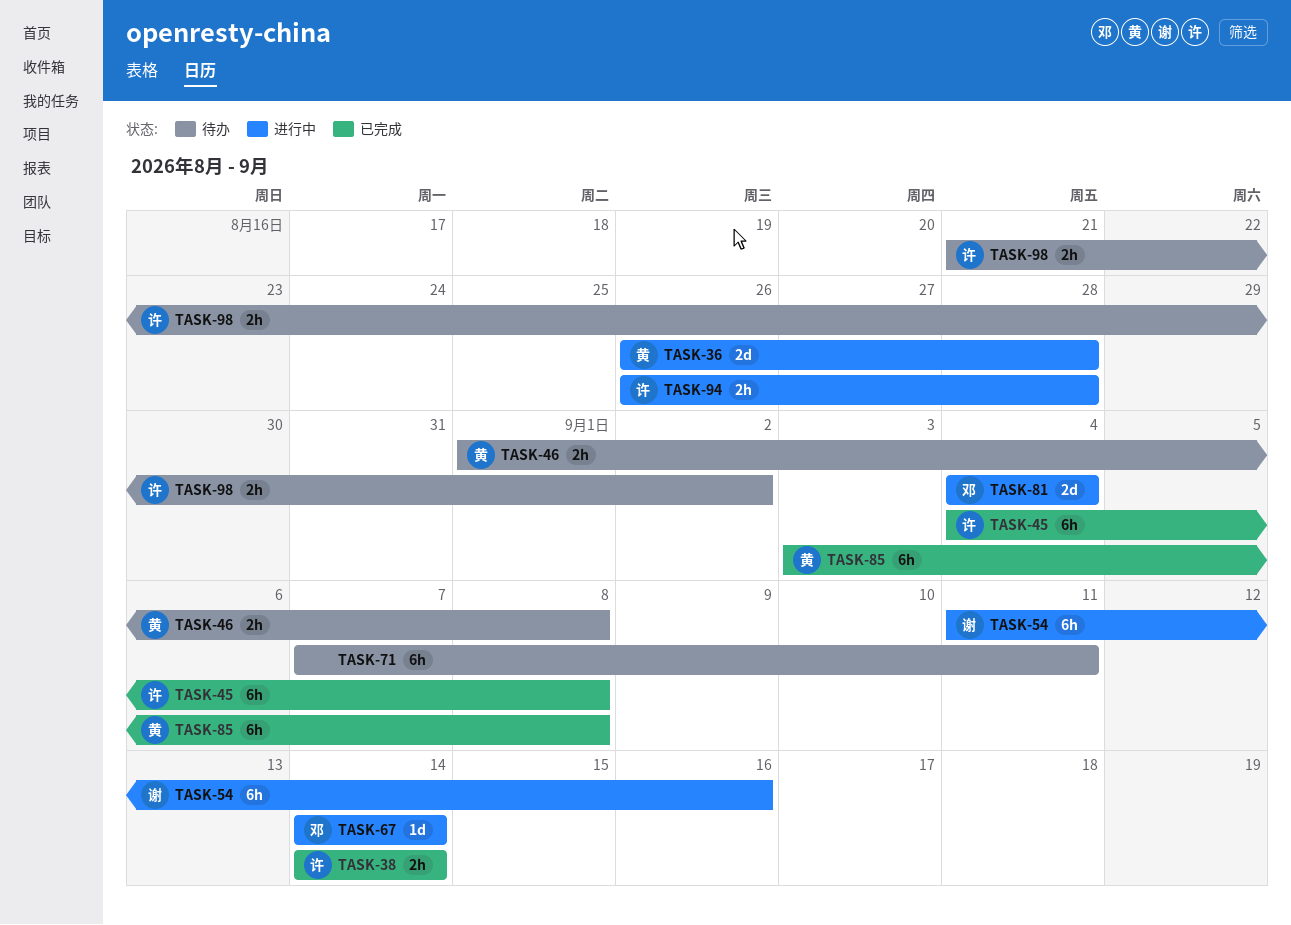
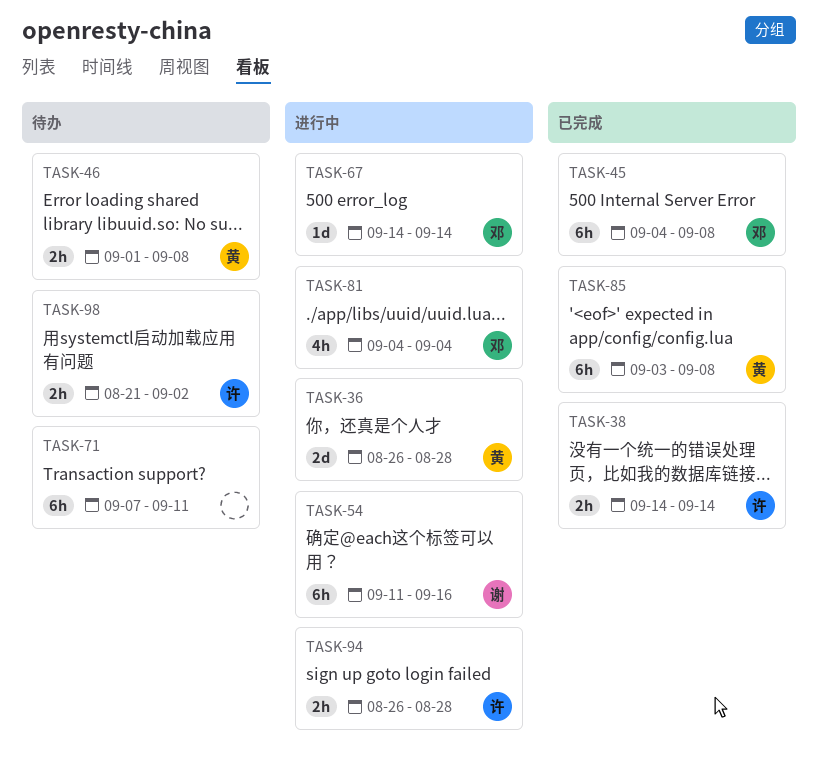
TASK-45, owner: 许 -> 邓
TASK-81, estimate: 2d -> 4h

